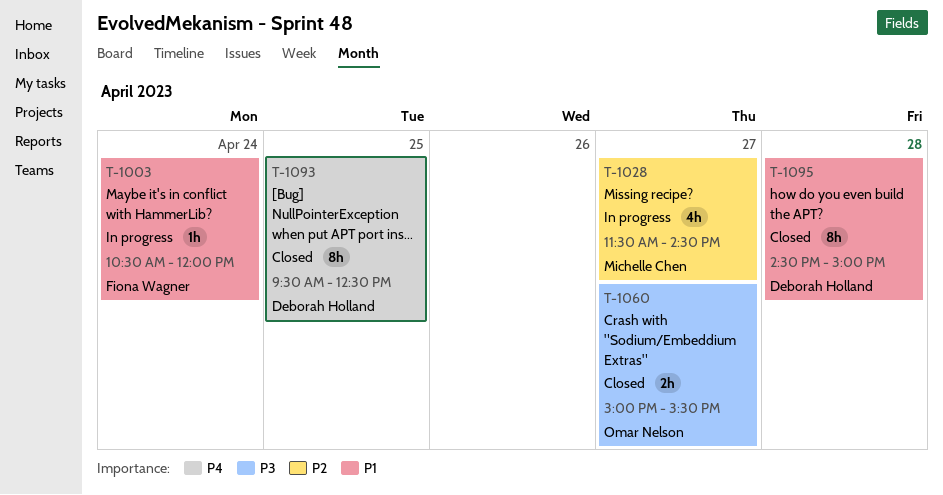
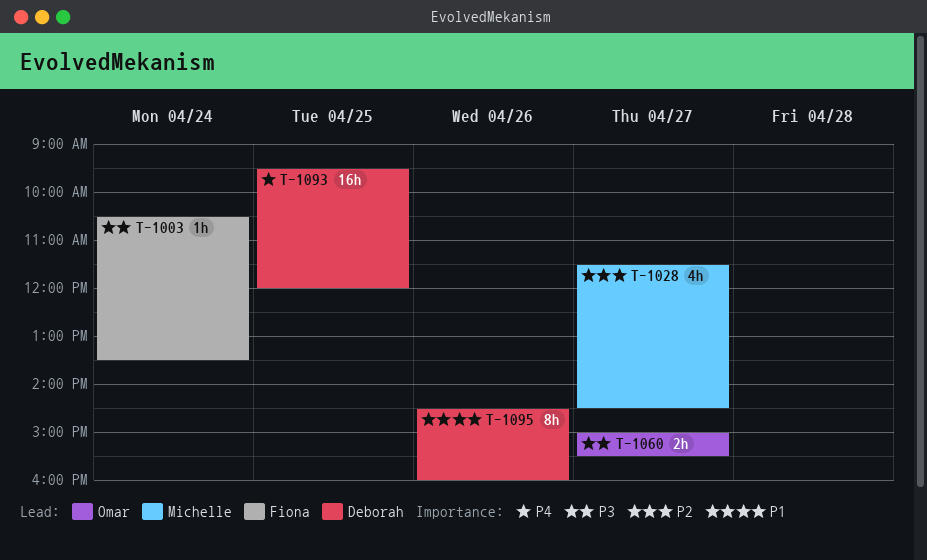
T-1003, priority: P1 -> P3
T-1003, ends: 12:00 -> 13:30
T-1093, estimate: 8h -> 16h
T-1093, ends: 12:30 -> 12:00
T-1095, day: Apr 28 -> Apr 26
T-1095, ends: 15:00 -> 16:00

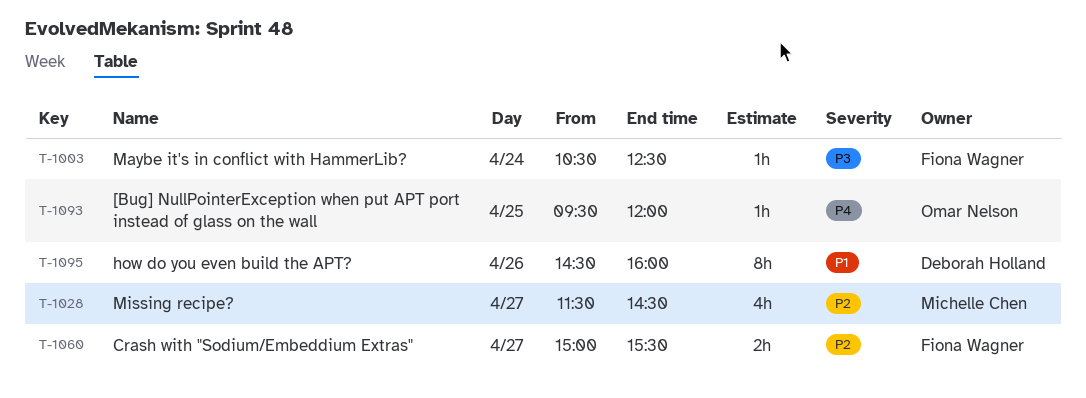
T-1003, ends: 13:30 -> 12:30
T-1060, owner: Omar Nelson -> Fiona Wagner
T-1060, priority: P3 -> P2
T-1093, owner: Deborah Holland -> Omar Nelson
T-1093, estimate: 16h -> 1h

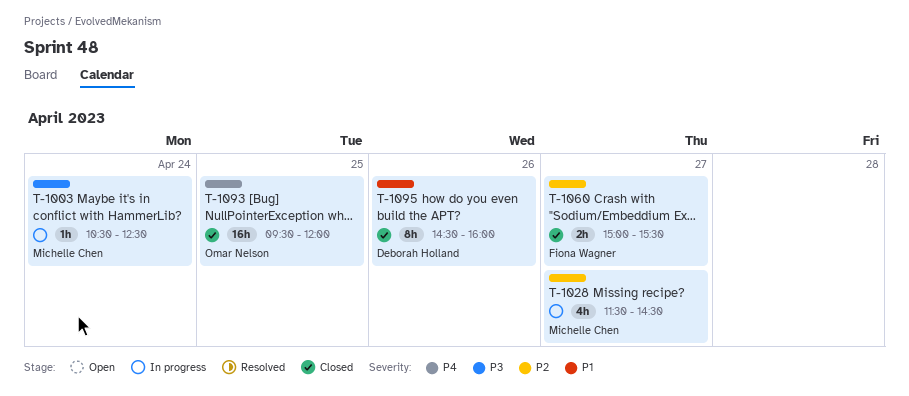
T-1003, owner: Fiona Wagner -> Michelle Chen
T-1093, estimate: 1h -> 16h

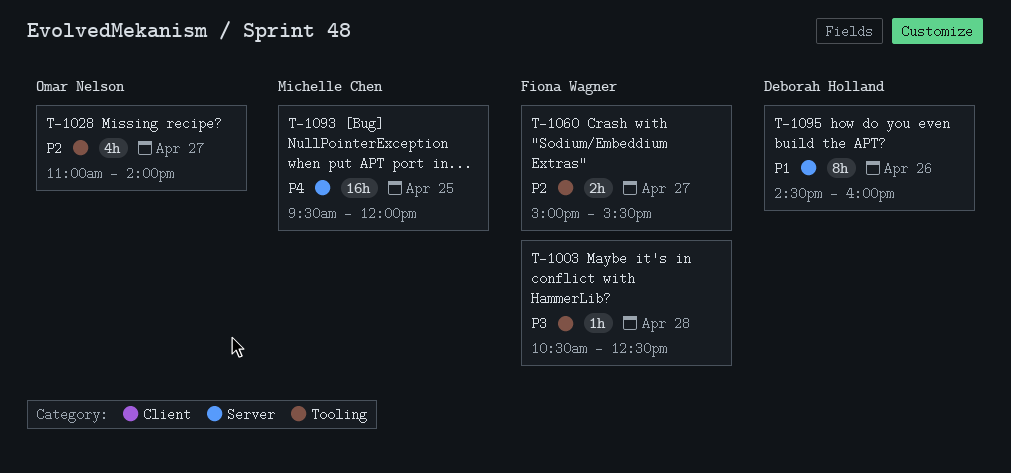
T-1003, owner: Michelle Chen -> Fiona Wagner
T-1003, day: Apr 24 -> Apr 28
T-1028, owner: Michelle Chen -> Omar Nelson
T-1028, begins: 11:30 -> 11:00
T-1028, ends: 14:30 -> 14:00
T-1093, owner: Omar Nelson -> Michelle Chen

